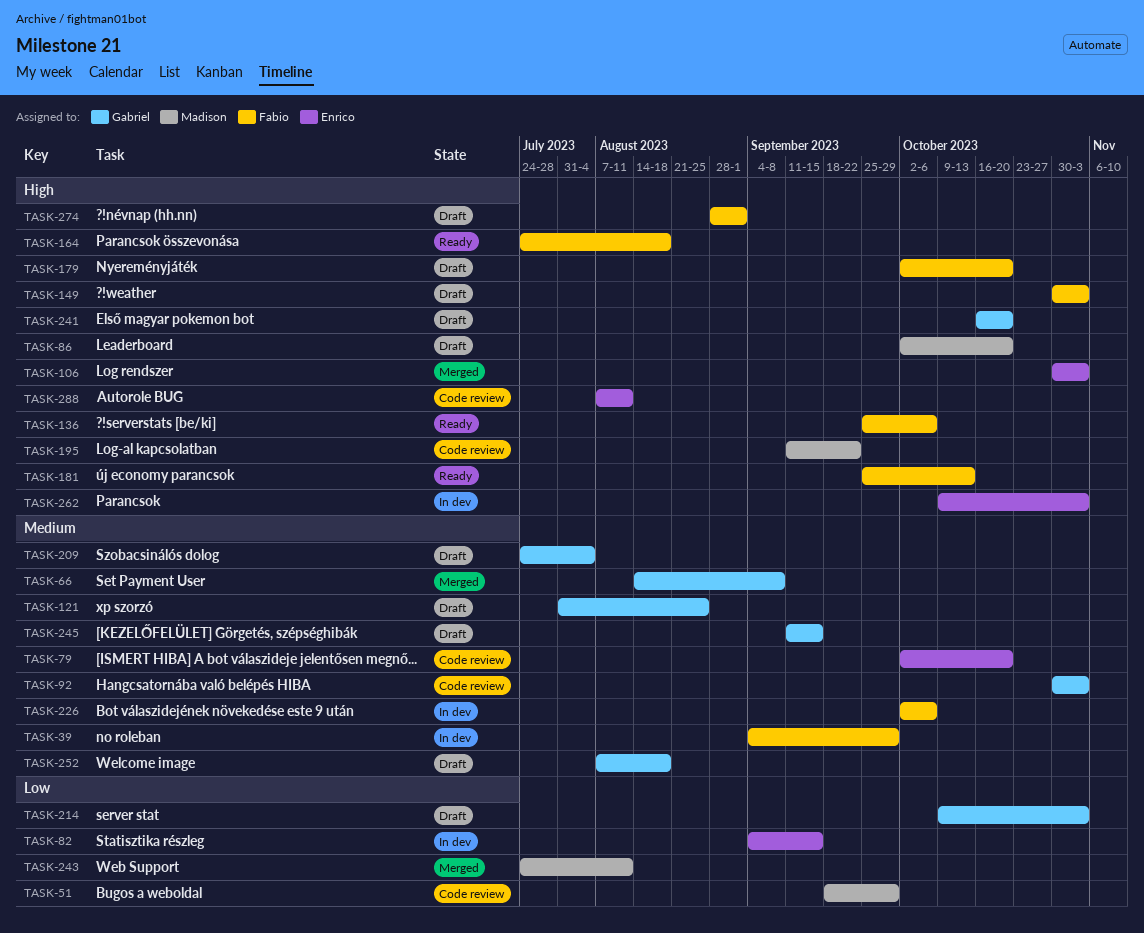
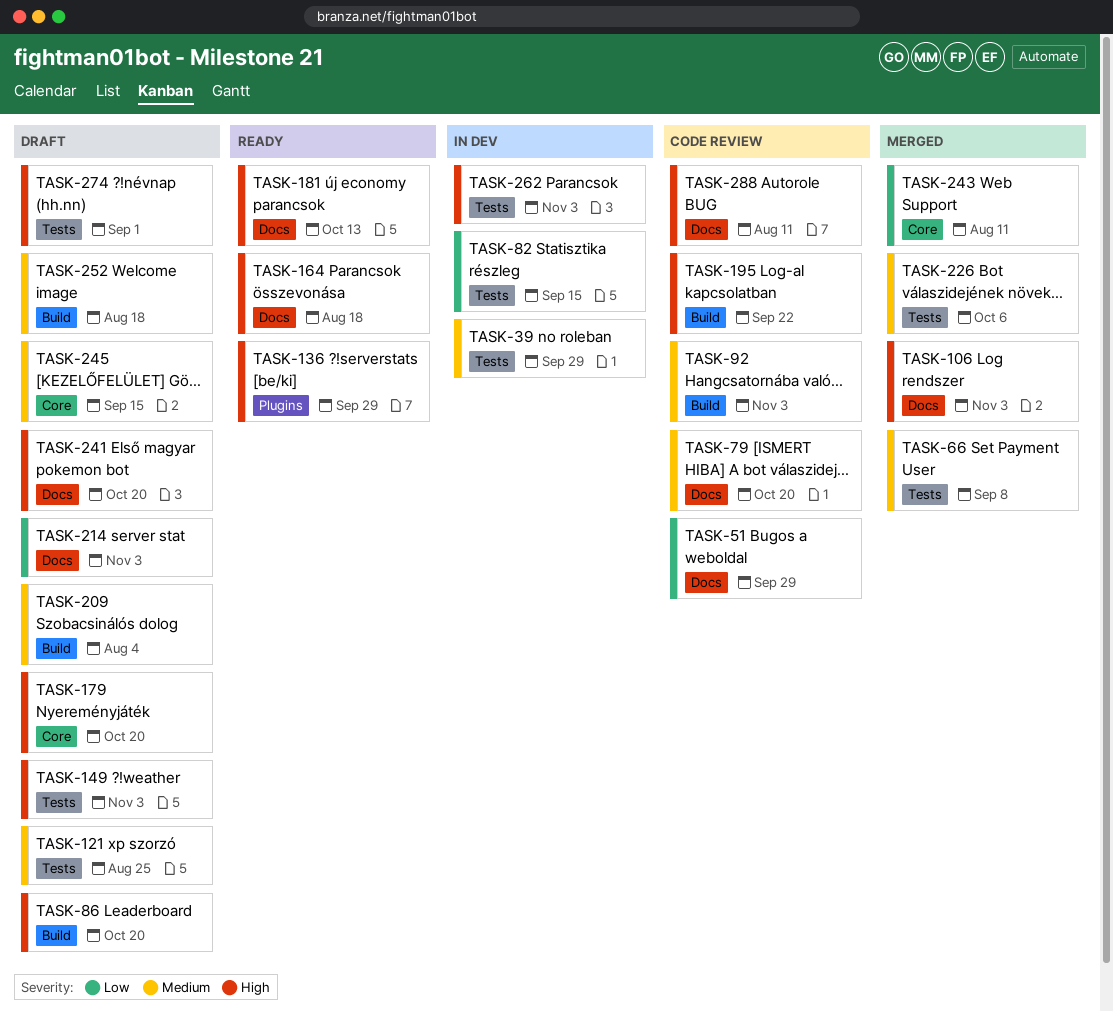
TASK-136, due: Oct 6 -> Sep 29
TASK-226, status: In dev -> Merged

